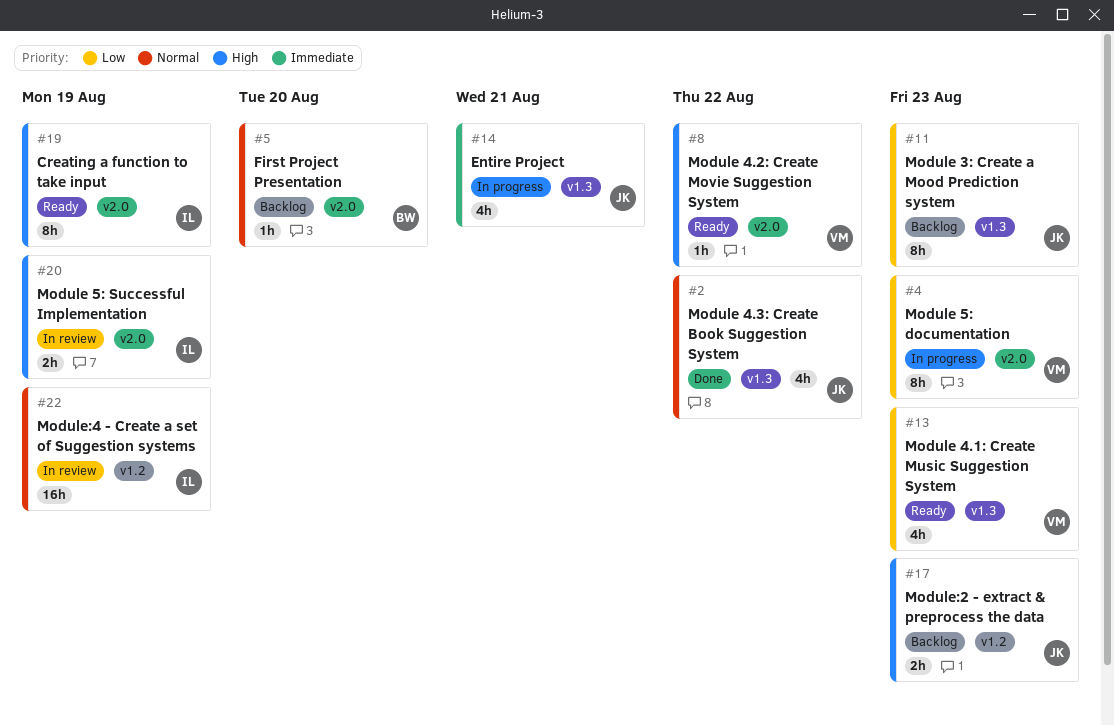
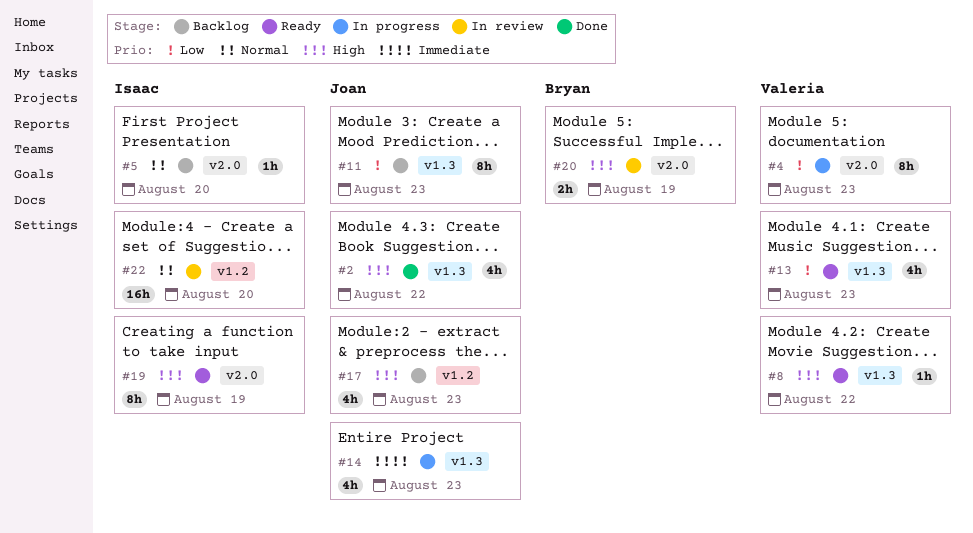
#2, priority: Normal -> High
#5, owner: Bryan -> Isaac
#8, label: v2.0 -> v1.3
#14, due: Aug 21 -> Aug 23
#17, estimate: 2h -> 4h
#20, owner: Isaac -> Bryan
#22, due: Aug 19 -> Aug 20

